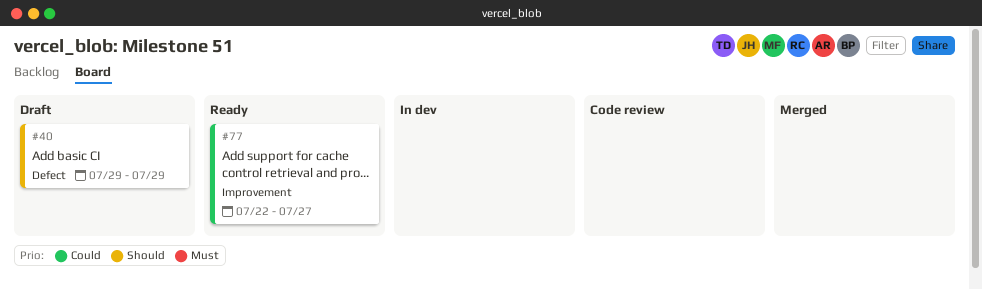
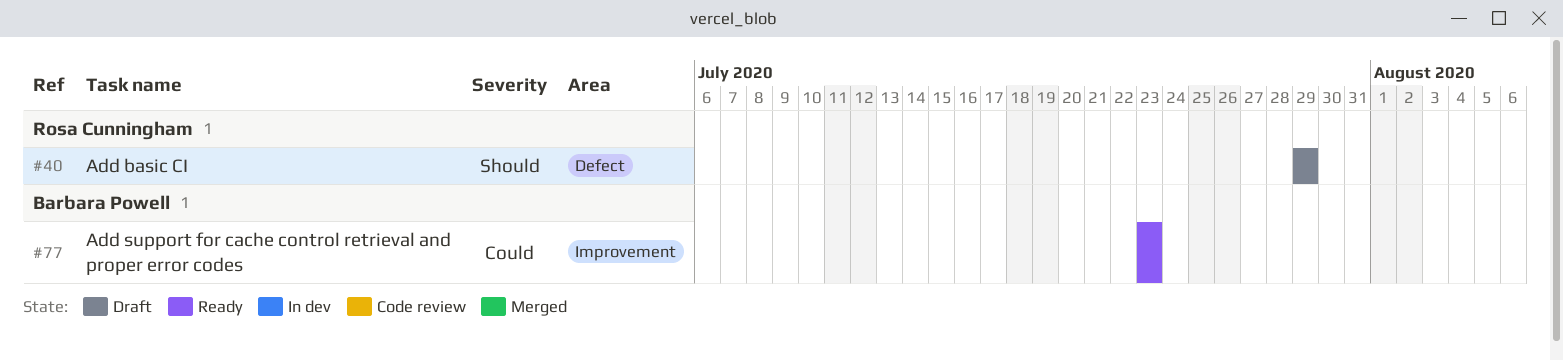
#77, start: Jul 22 -> Jul 23
#77, due: Jul 27 -> Jul 23

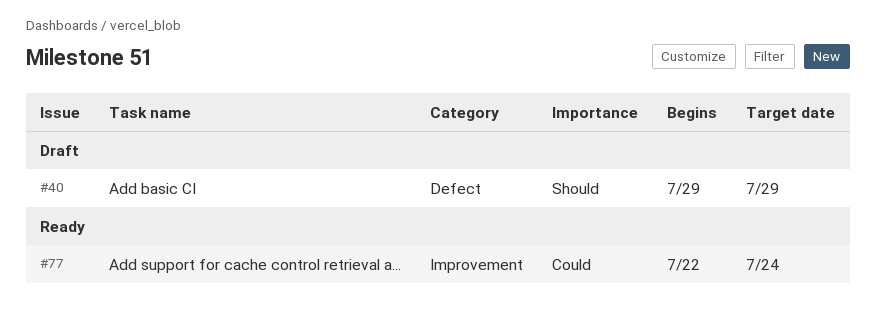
#77, start: Jul 23 -> Jul 22
#77, due: Jul 23 -> Jul 24

